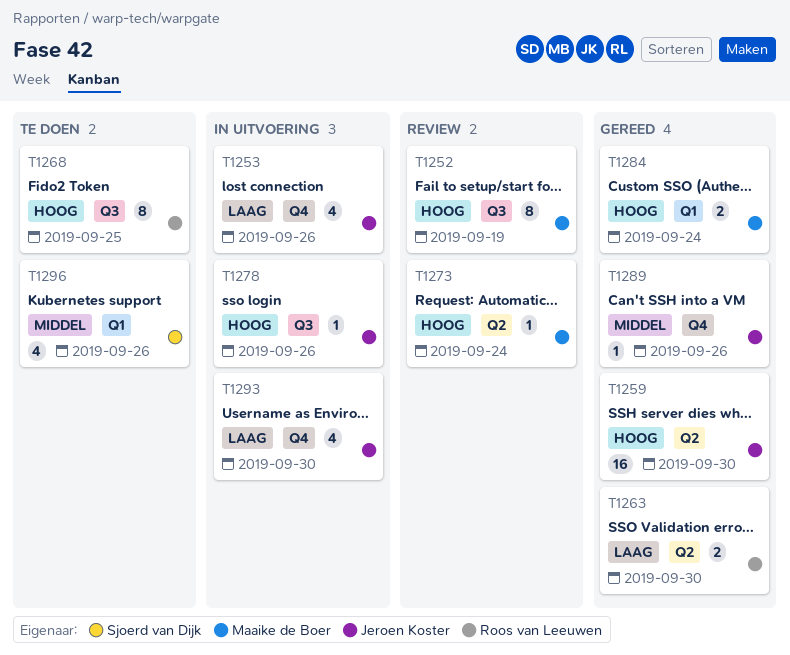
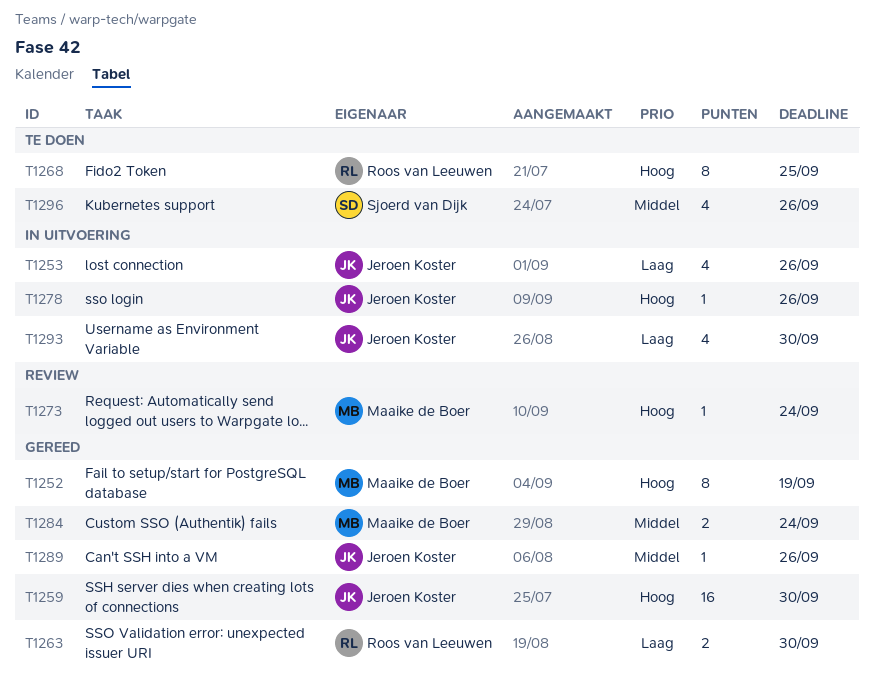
T1252, status: Review -> Gereed
T1284, priority: Hoog -> Middel

